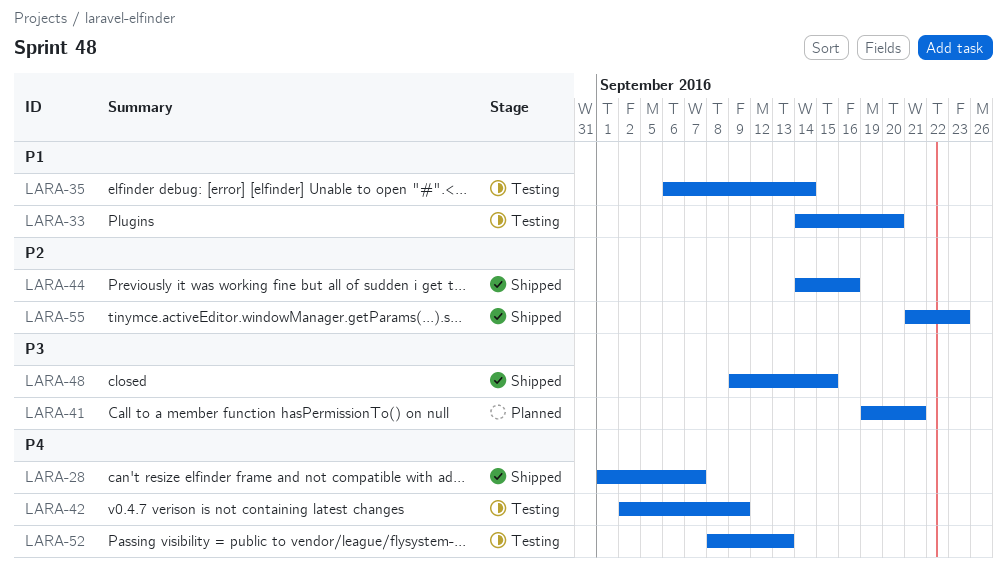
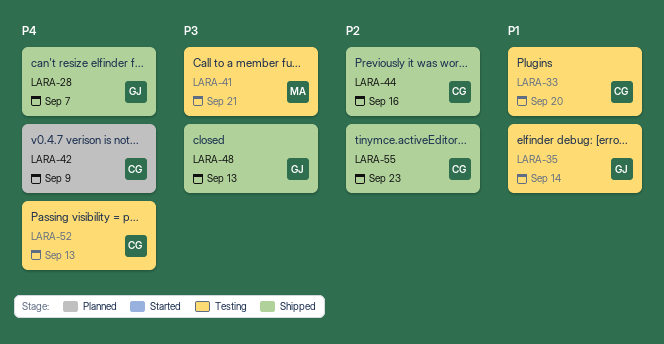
LARA-41, status: Planned -> Testing
LARA-42, status: Testing -> Planned
LARA-48, due: Sep 15 -> Sep 13

